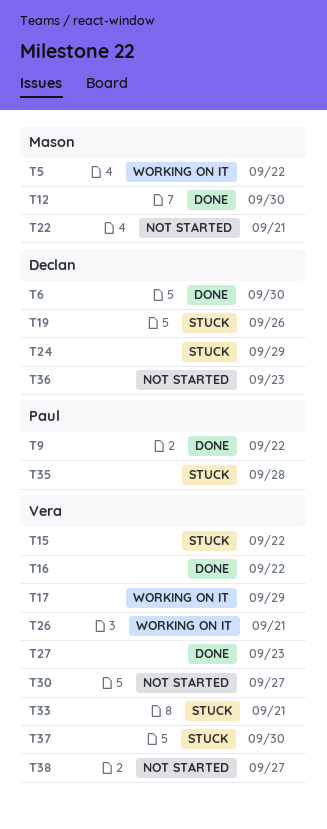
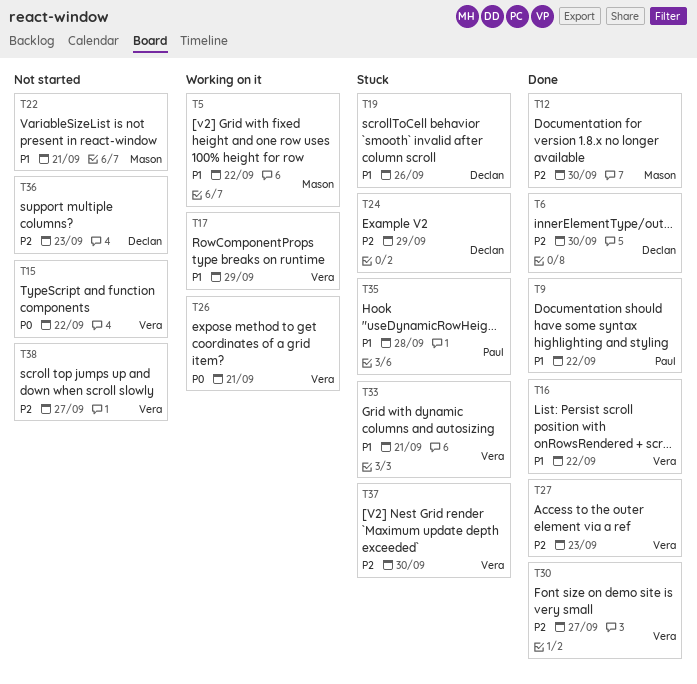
T15, status: Stuck -> Not started
T30, status: Not started -> Done

